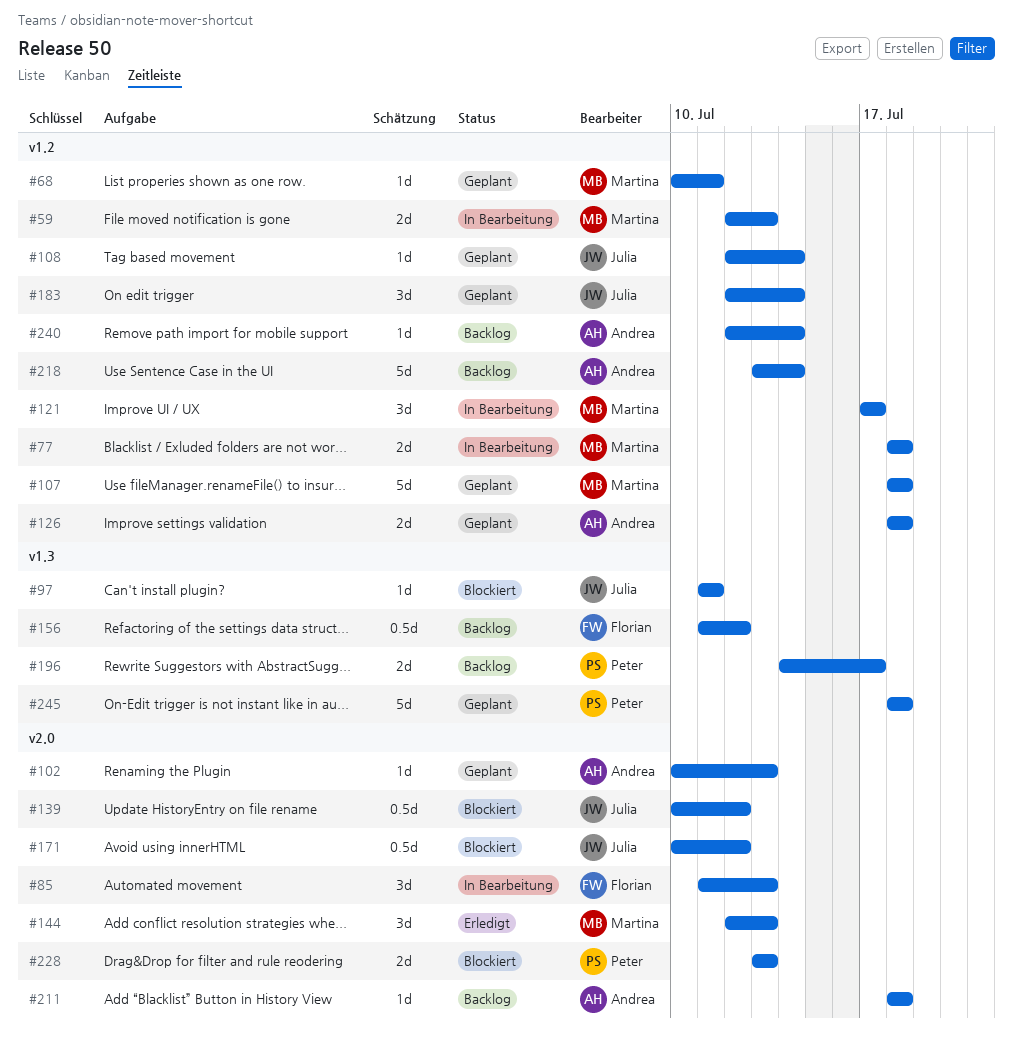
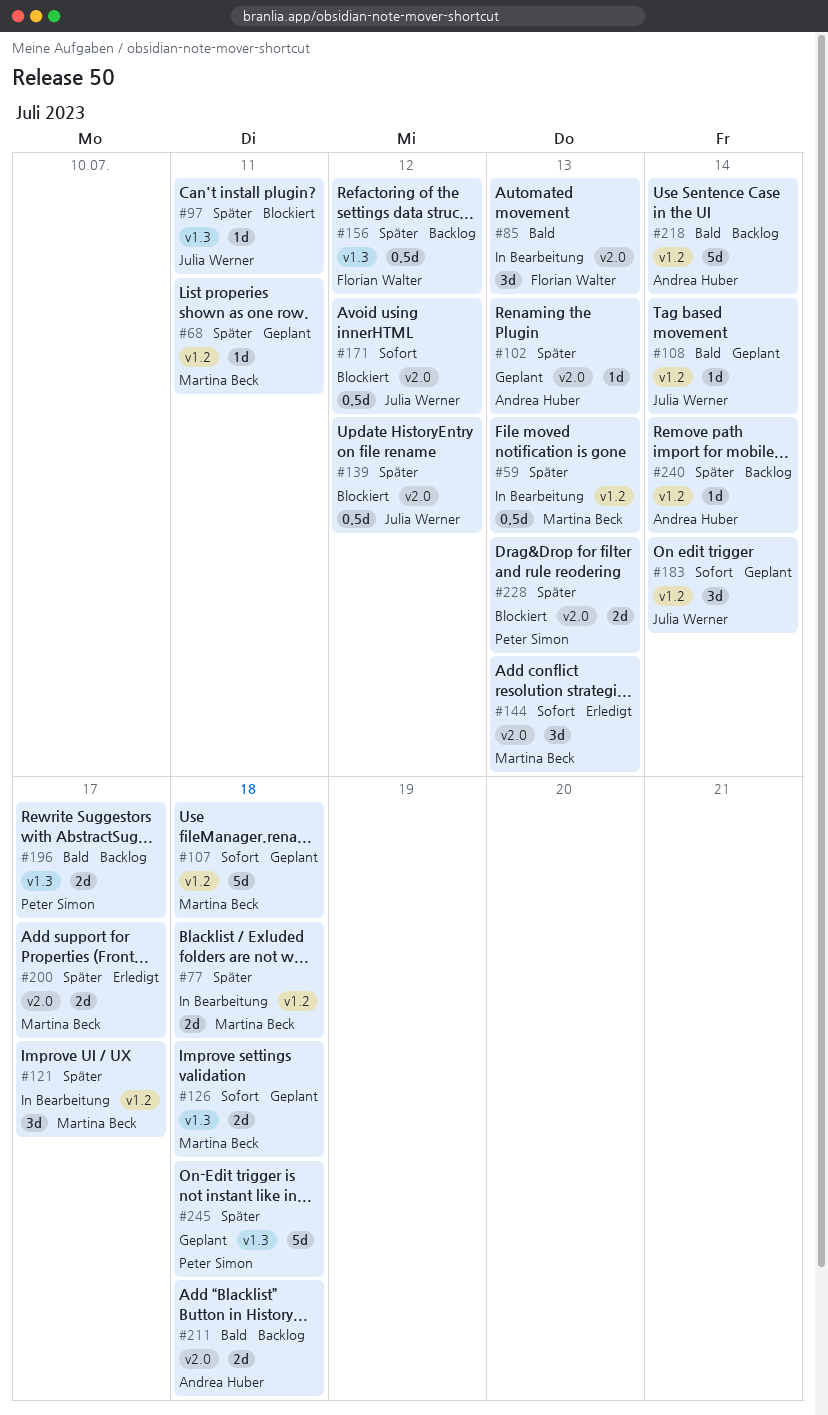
#59, estimate: 2d -> 0.5d
#126, owner: Andrea Huber -> Martina Beck
#126, label: v1.2 -> v1.3
#200: none -> present
#211, estimate: 1d -> 2d

